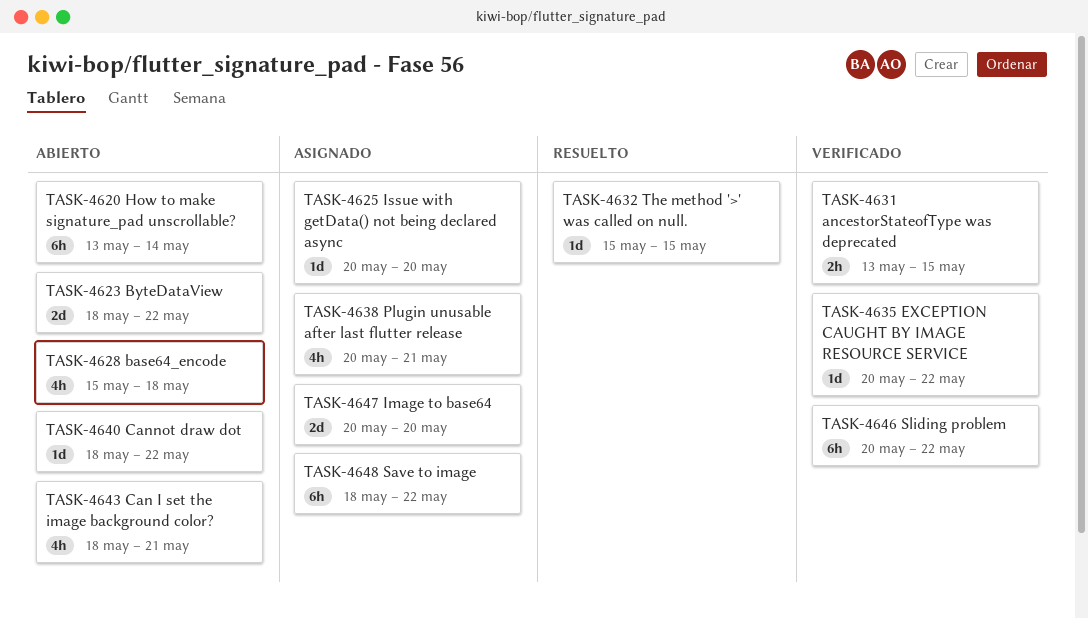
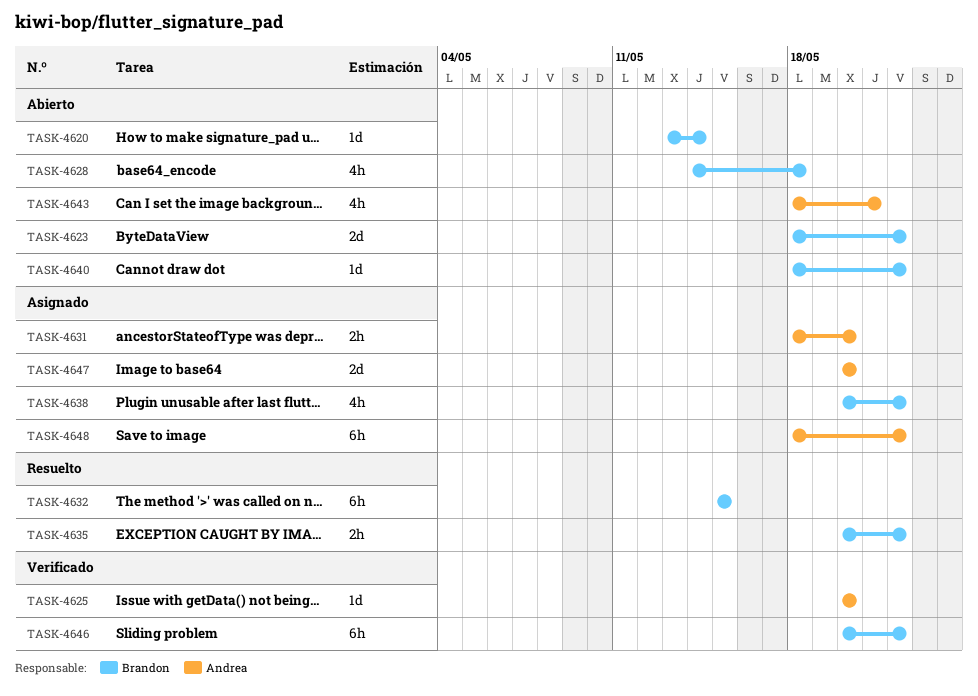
TASK-4620, estimate: 6h -> 1d
TASK-4625, status: Asignado -> Verificado
TASK-4628, start: May 15 -> May 14
TASK-4631, status: Verificado -> Asignado
TASK-4631, start: May 13 -> May 18
TASK-4631, due: May 15 -> May 20
TASK-4632, estimate: 1d -> 6h
TASK-4635, status: Verificado -> Resuelto
TASK-4635, estimate: 1d -> 2h
TASK-4638, due: May 21 -> May 22

